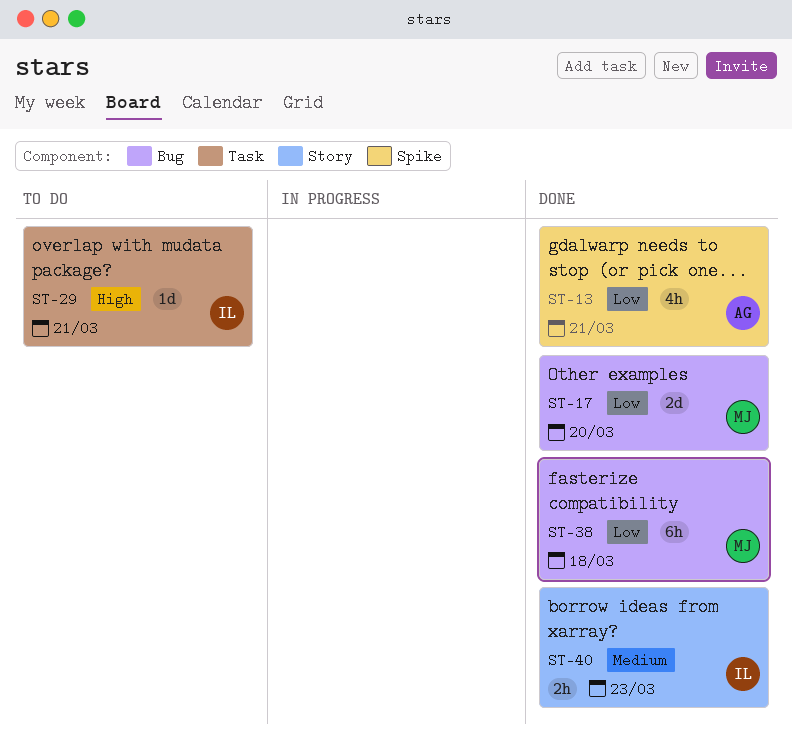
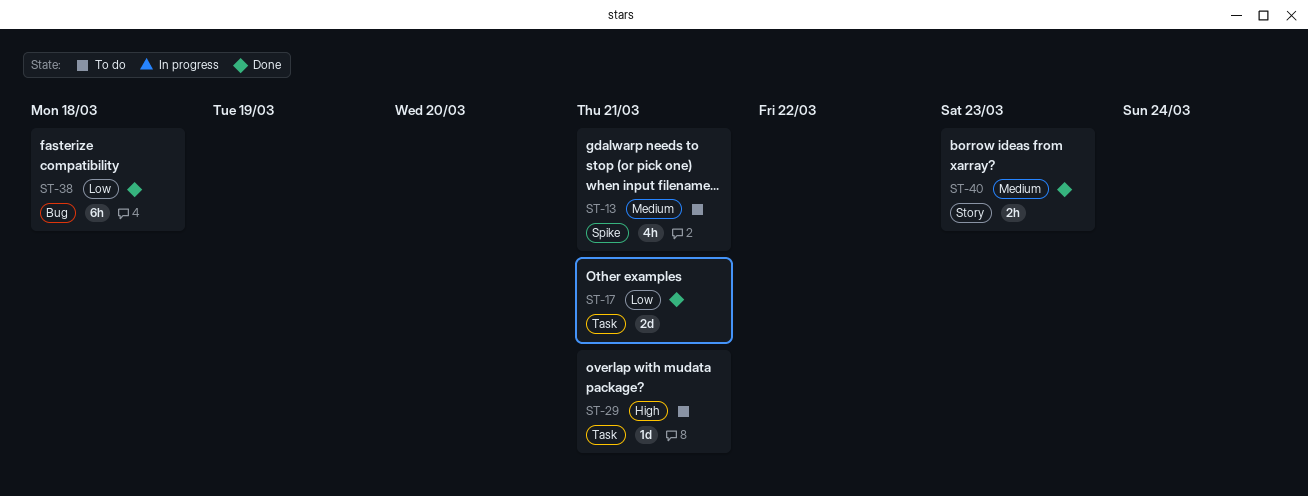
ST-13, status: Done -> To do
ST-13, priority: Low -> Medium
ST-17, label: Bug -> Task
ST-17, due: Mar 20 -> Mar 21

